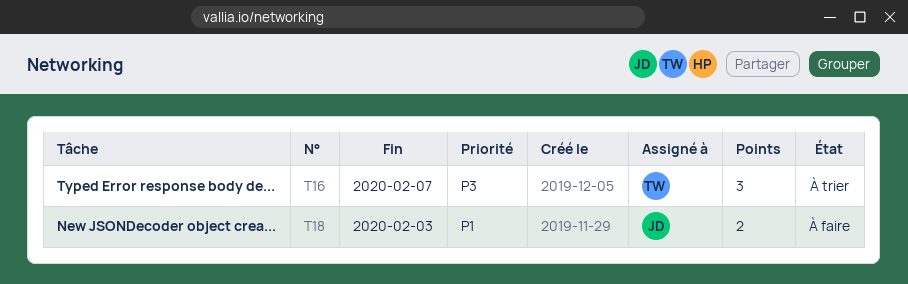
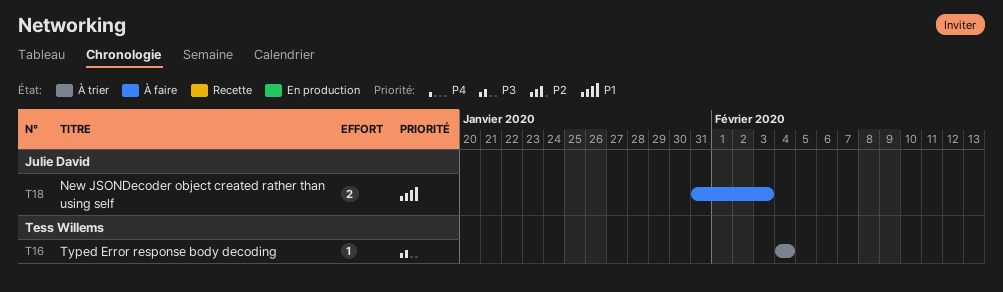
T16, estimate: 3 -> 1
T16, due: Feb 7 -> Feb 4

